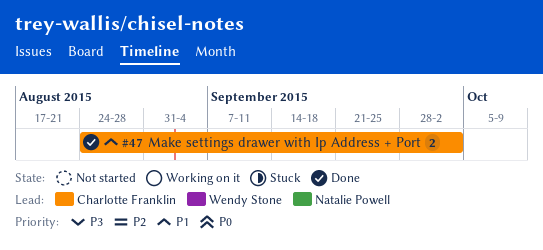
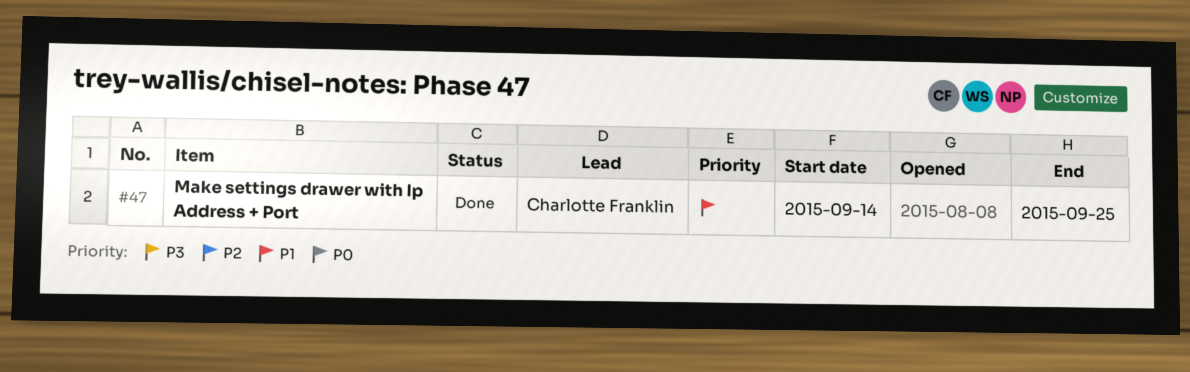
#47, start: Aug 24 -> Sep 14
#47, due: Oct 2 -> Sep 25

